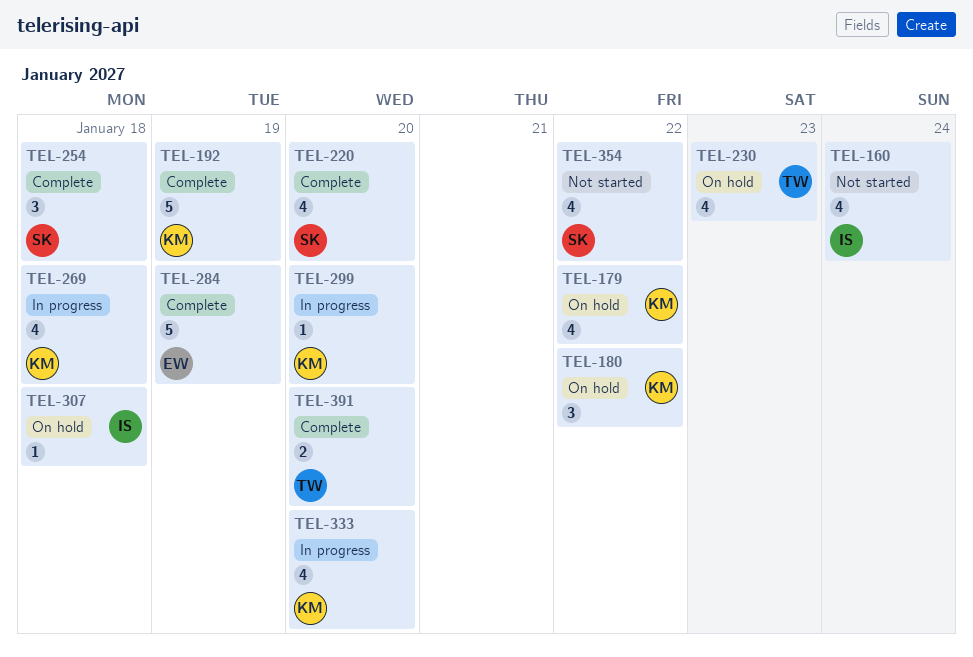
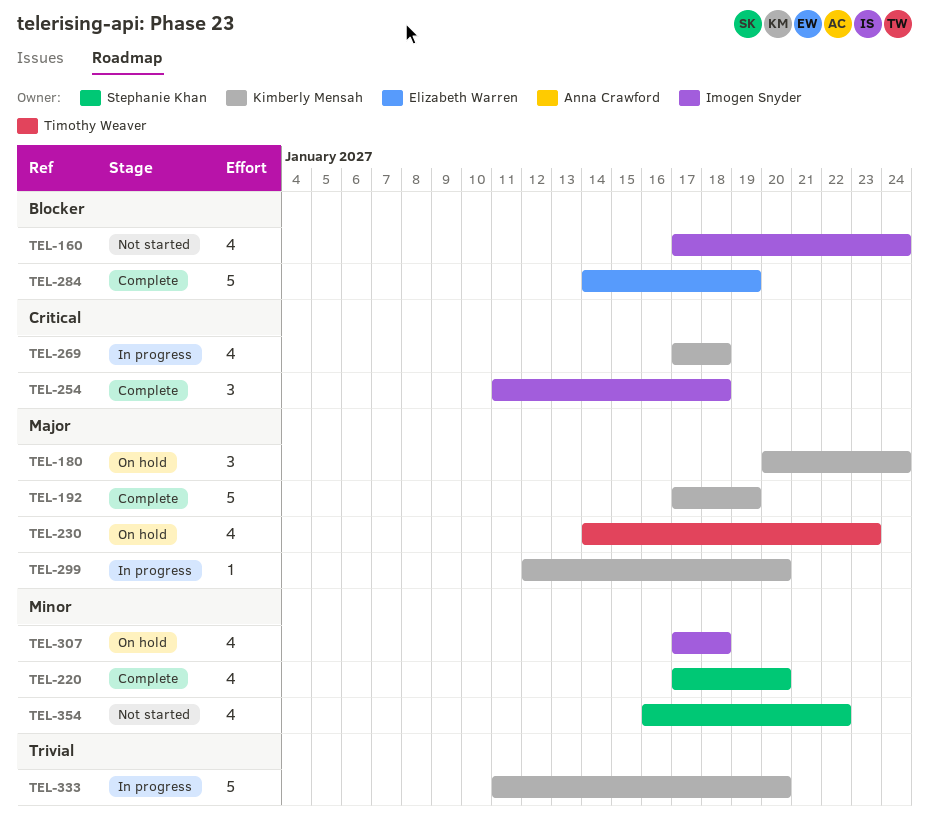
TEL-179: present -> none
TEL-180, due: Jan 22 -> Jan 24
TEL-254, owner: Stephanie Khan -> Imogen Snyder
TEL-307, estimate: 1 -> 4
TEL-333, estimate: 4 -> 5
TEL-391: present -> none

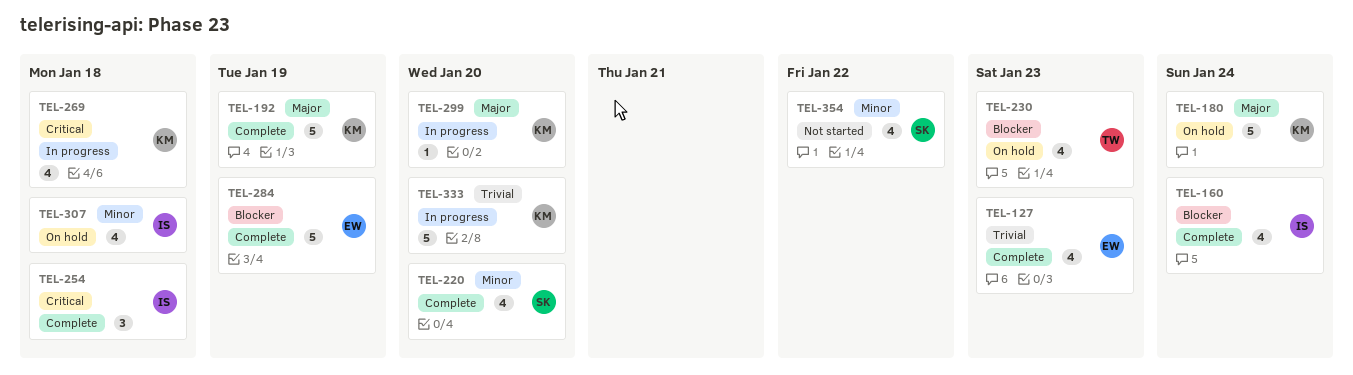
TEL-127: none -> present
TEL-160, status: Not started -> Complete
TEL-180, estimate: 3 -> 5
TEL-230, priority: Major -> Blocker

